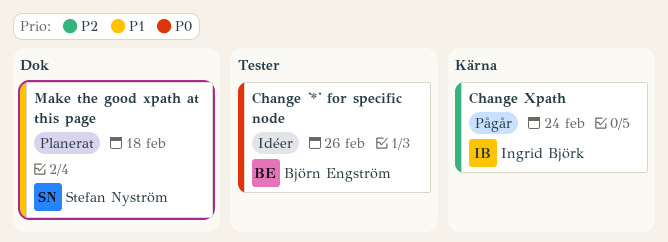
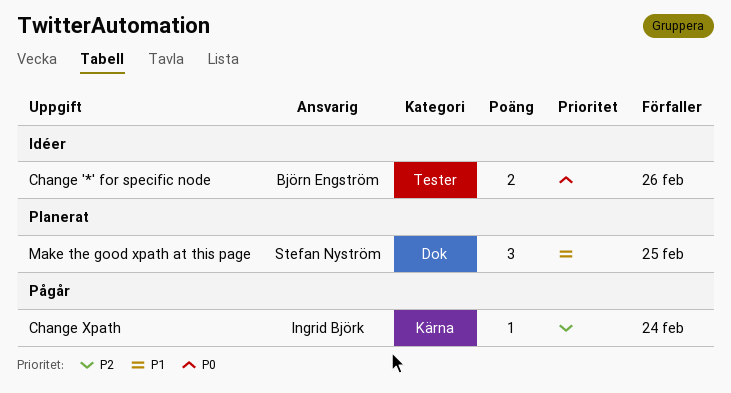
Make the good xpath at this page, due: Feb 18 -> Feb 25

